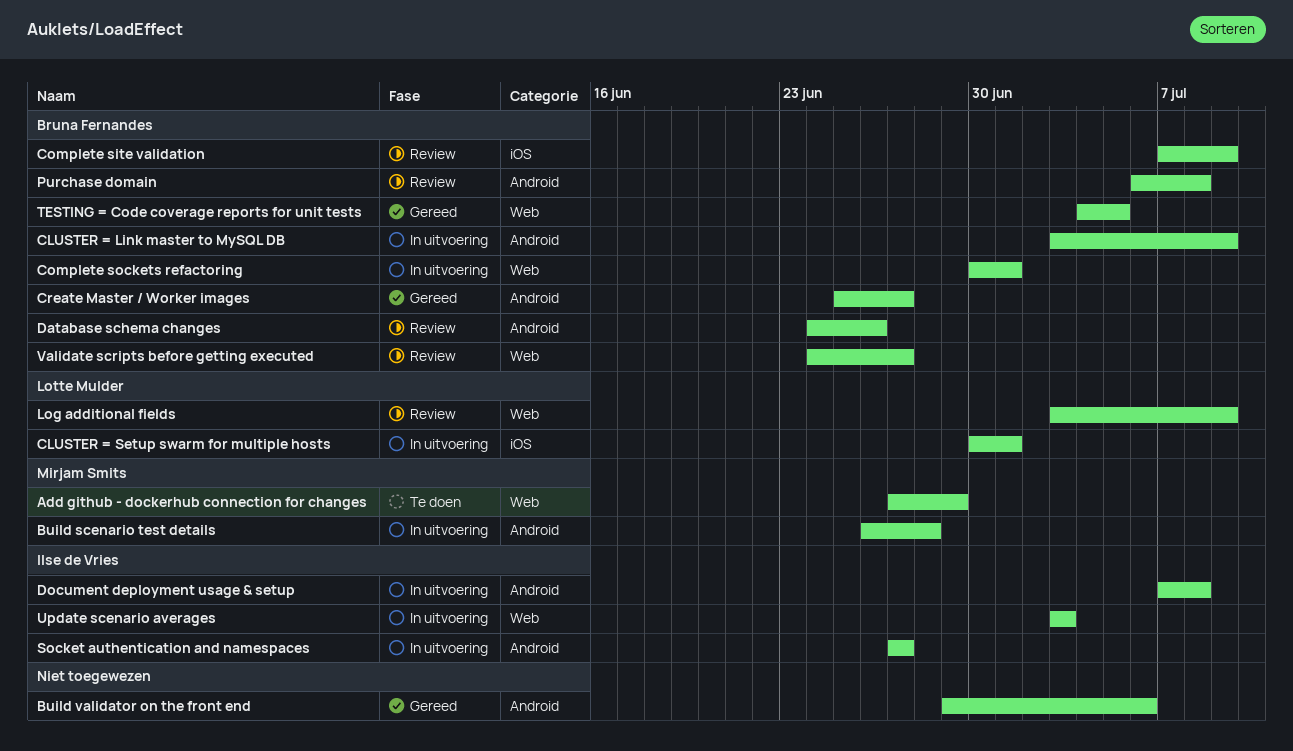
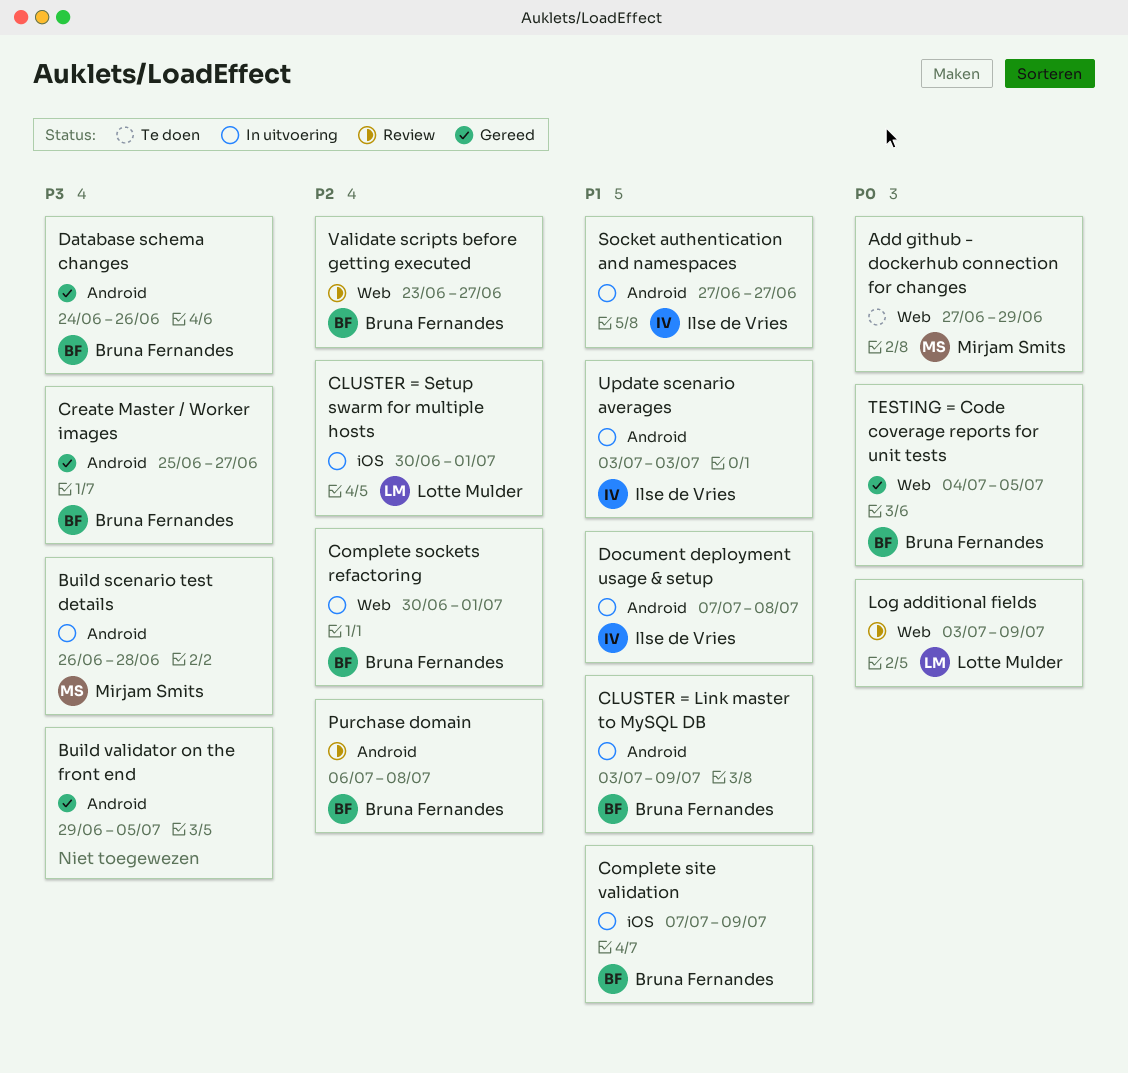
Build validator on the front end, due: Jul 6 -> Jul 5
Complete site validation, status: Review -> In uitvoering
Database schema changes, status: Review -> Gereed
Update scenario averages, label: Web -> Android
Validate scripts before getting executed, start: Jun 24 -> Jun 23

